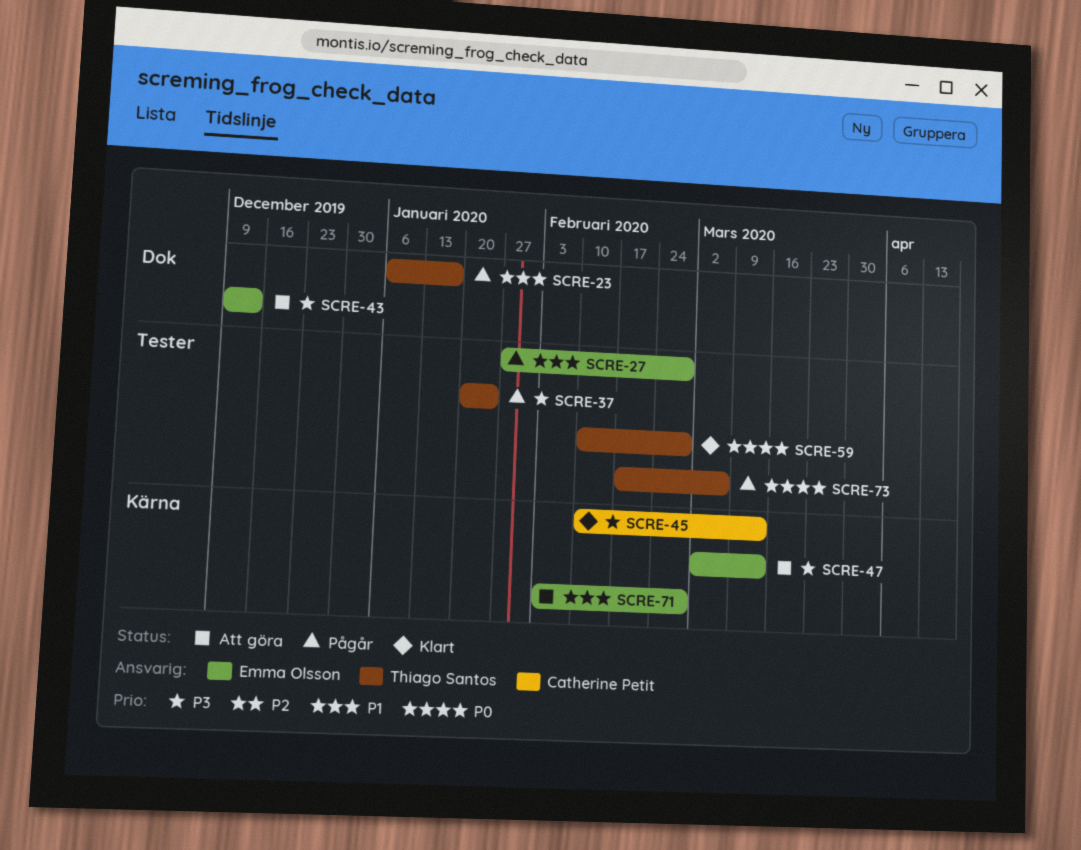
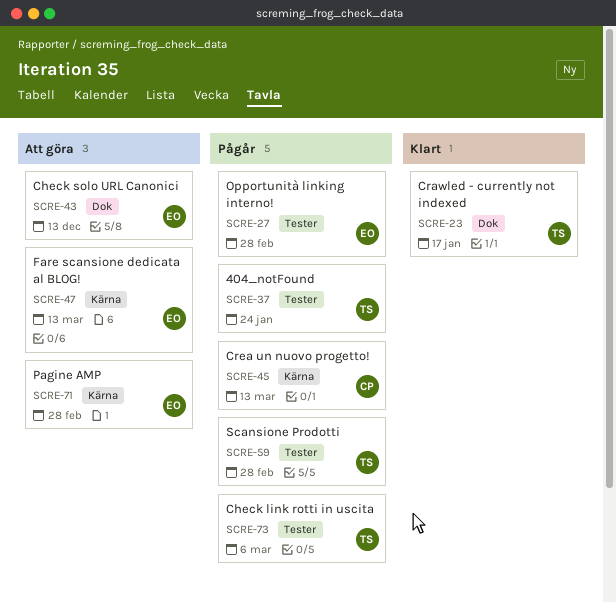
SCRE-23, status: Pågår -> Klart
SCRE-45, status: Klart -> Pågår
SCRE-59, status: Klart -> Pågår

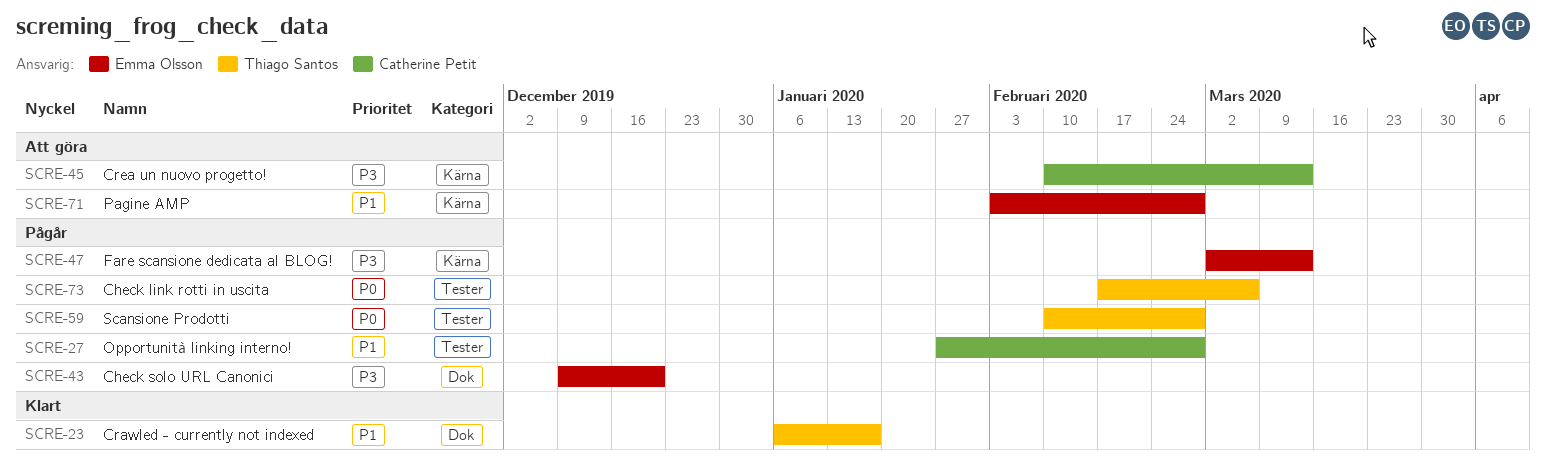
SCRE-27, owner: Emma Olsson -> Catherine Petit
SCRE-37: present -> none
SCRE-43, status: Att göra -> Pågår
SCRE-43, due: Dec 13 -> Dec 20
SCRE-45, status: Pågår -> Att göra
SCRE-47, status: Att göra -> Pågår

